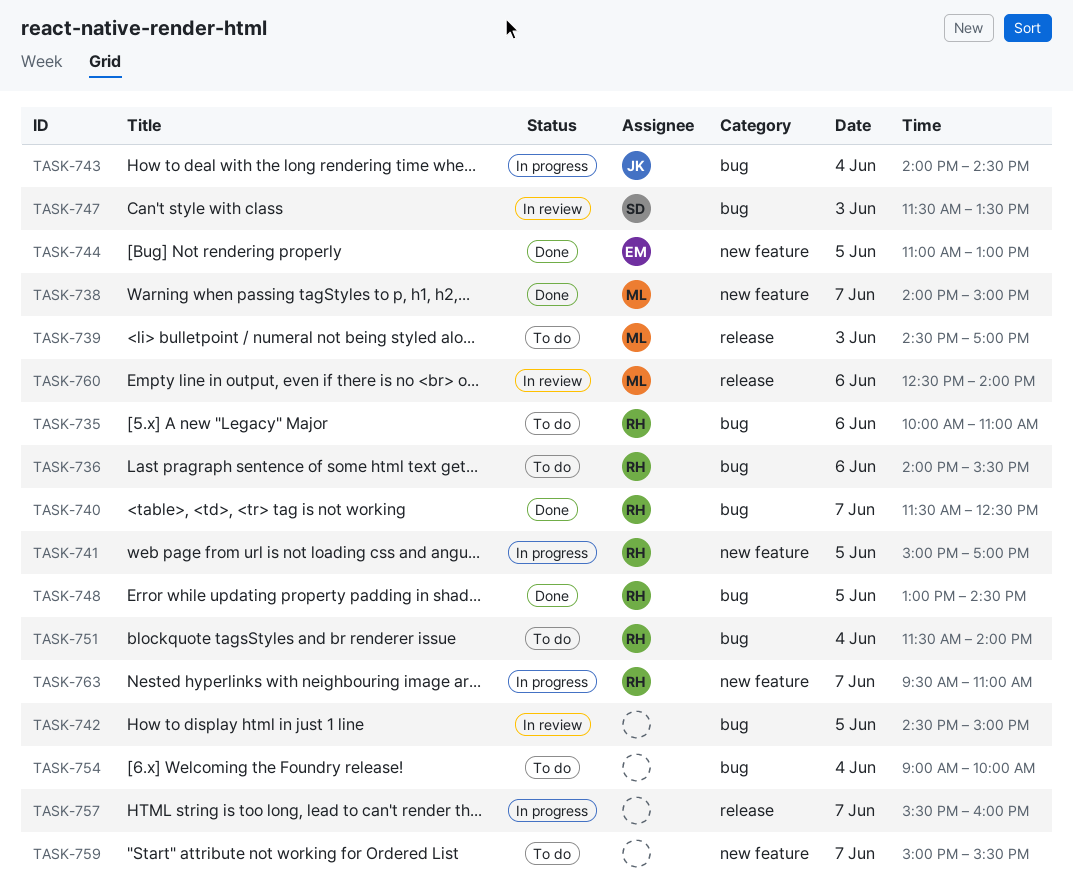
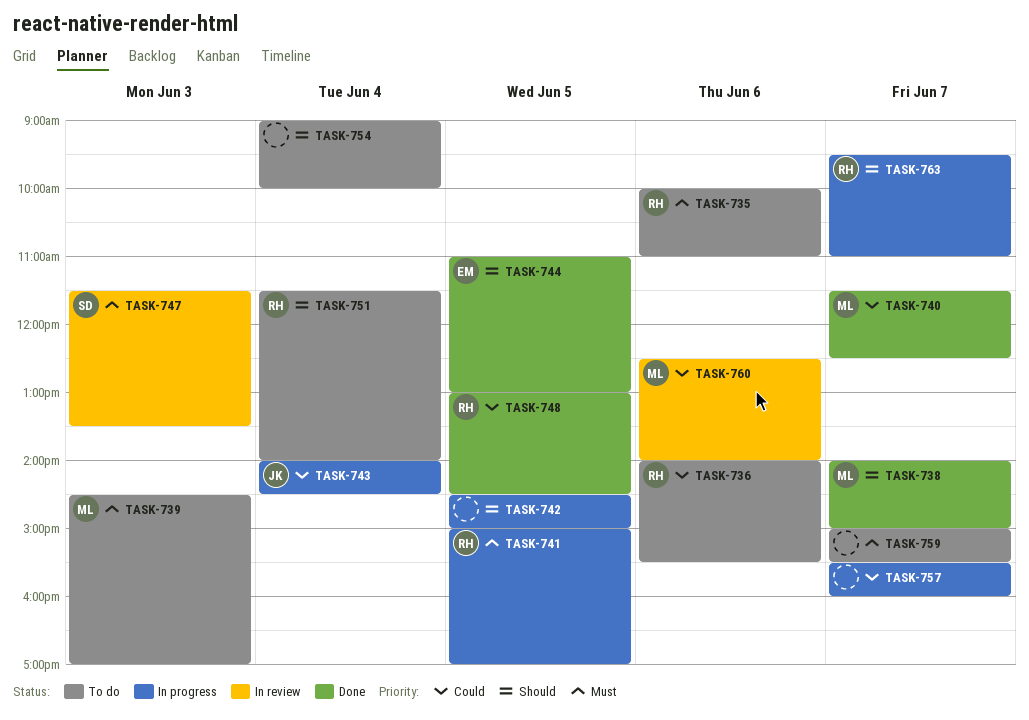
TASK-740, owner: RH -> ML
TASK-742, status: In review -> In progress

